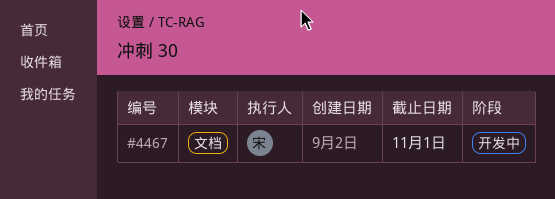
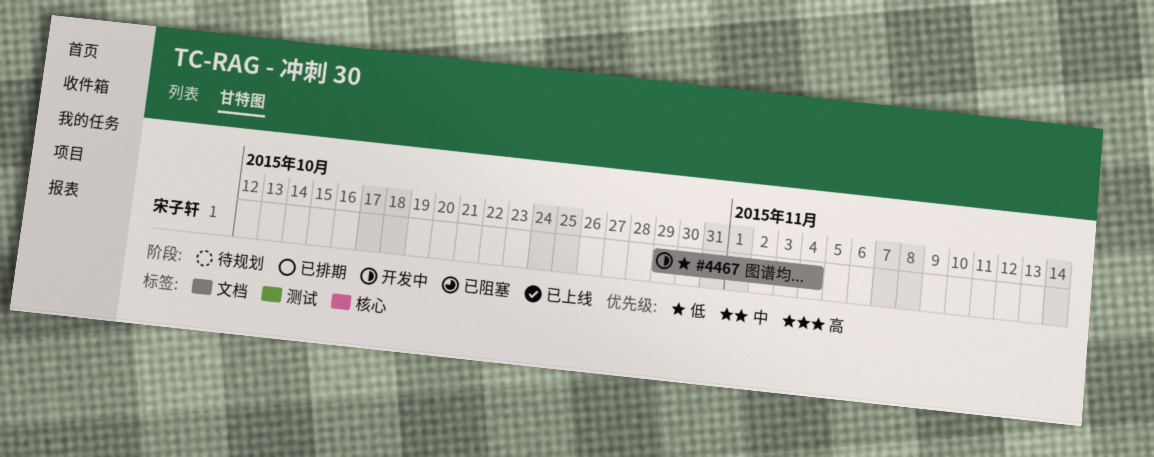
#4467, due: Nov 1 -> Nov 4

